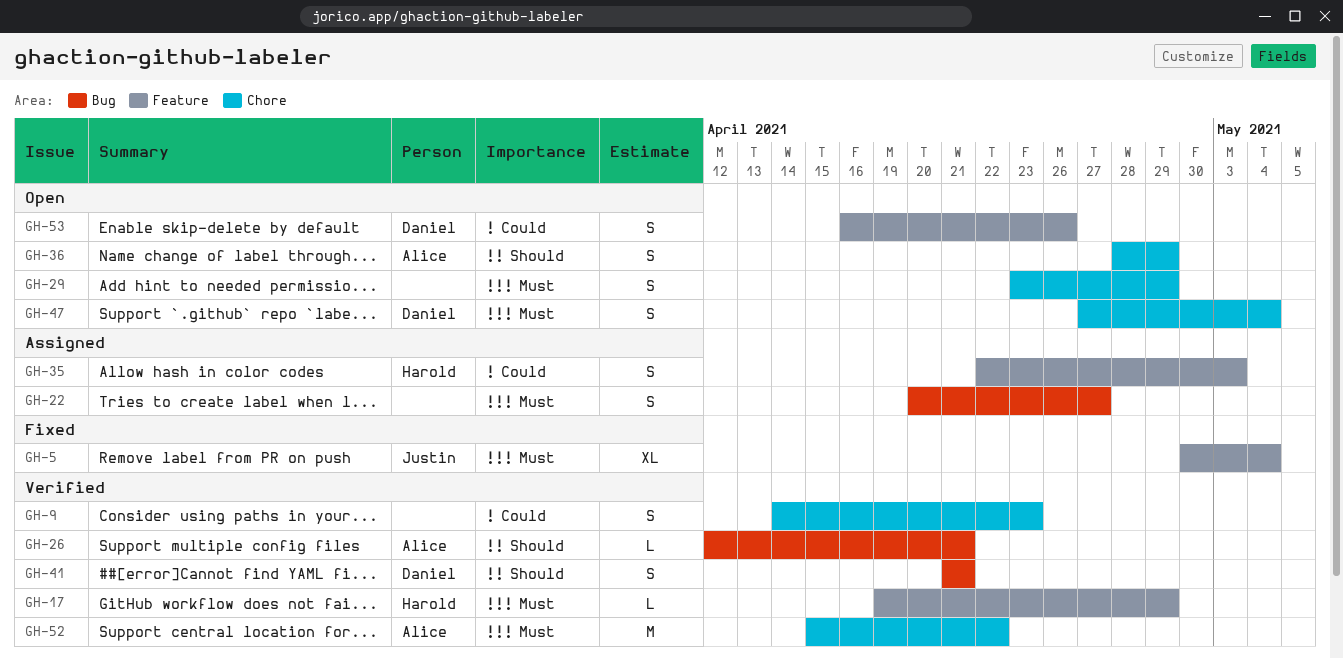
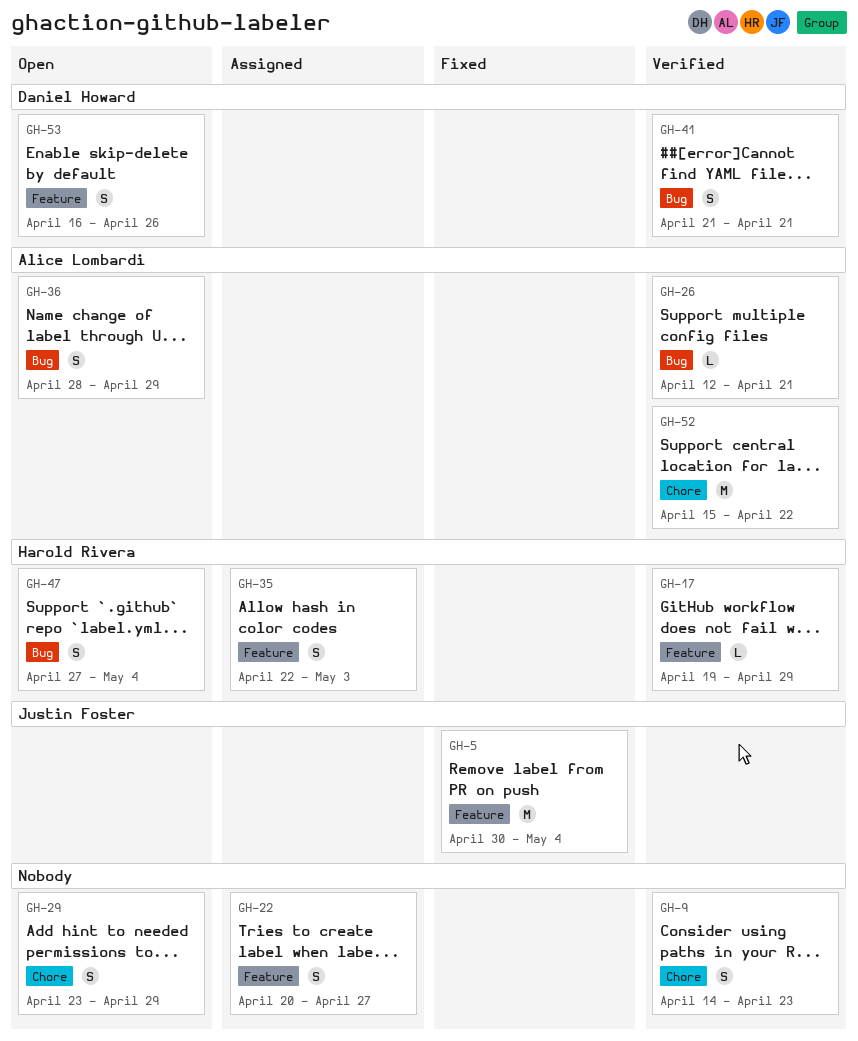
GH-5, estimate: XL -> M
GH-22, label: Bug -> Feature
GH-36, label: Chore -> Bug
GH-47, owner: Daniel Howard -> Harold Rivera
GH-47, label: Chore -> Bug

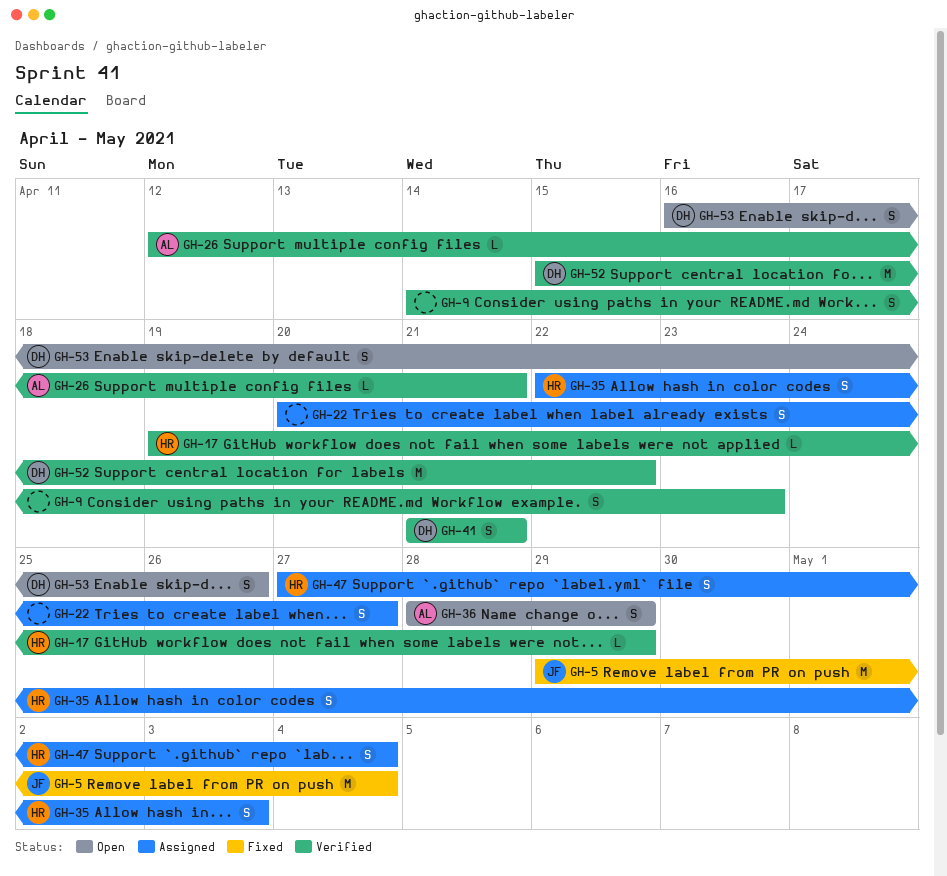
GH-5, start: Apr 30 -> Apr 29
GH-29: present -> none
GH-47, status: Open -> Assigned
GH-52, owner: Alice Lombardi -> Daniel Howard

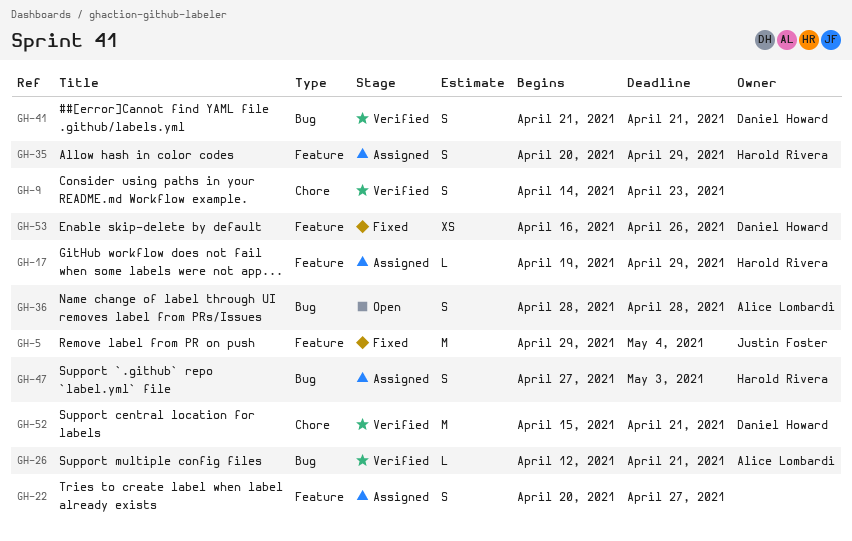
GH-17, status: Verified -> Assigned
GH-35, start: Apr 22 -> Apr 20
GH-35, due: May 3 -> Apr 29
GH-36, due: Apr 29 -> Apr 28
GH-47, due: May 4 -> May 3
GH-52, due: Apr 22 -> Apr 21
GH-53, status: Open -> Fixed
GH-53, estimate: S -> XS

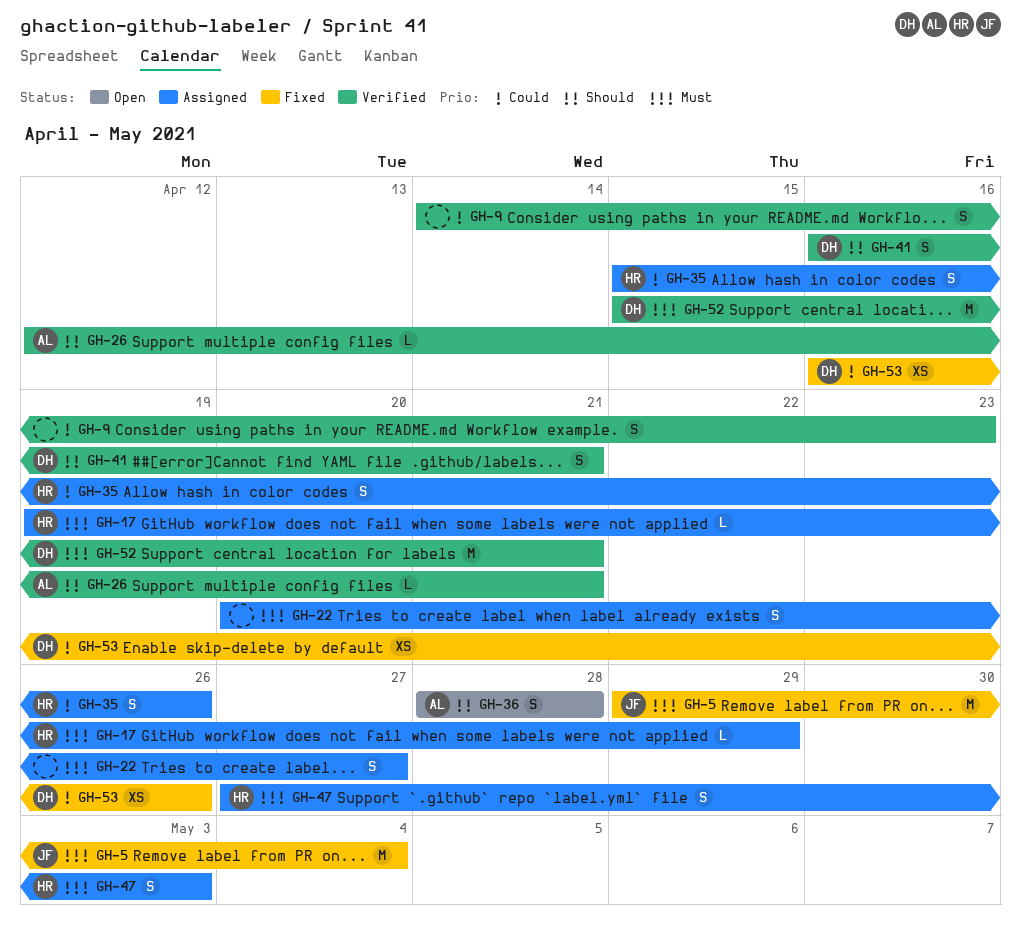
GH-35, start: Apr 20 -> Apr 15
GH-35, due: Apr 29 -> Apr 26
GH-41, start: Apr 21 -> Apr 16

